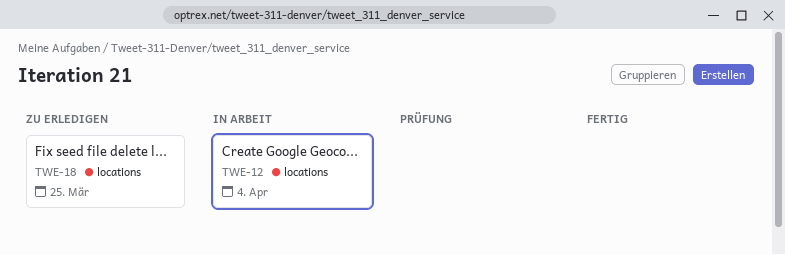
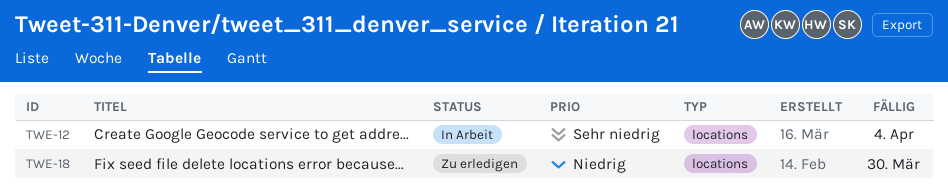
TWE-18, due: Mar 25 -> Mar 30

